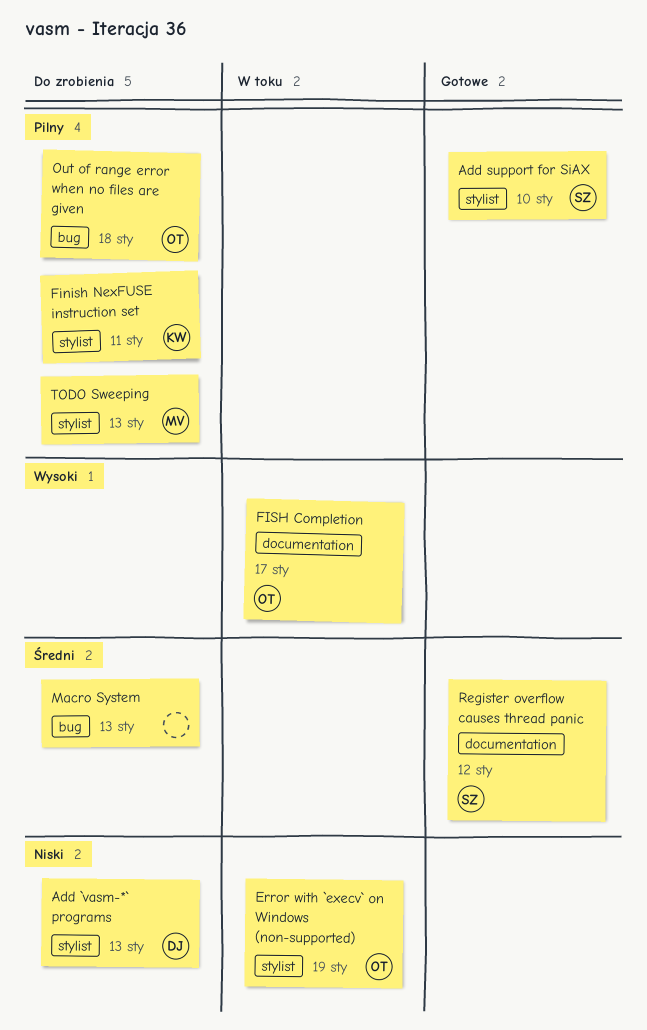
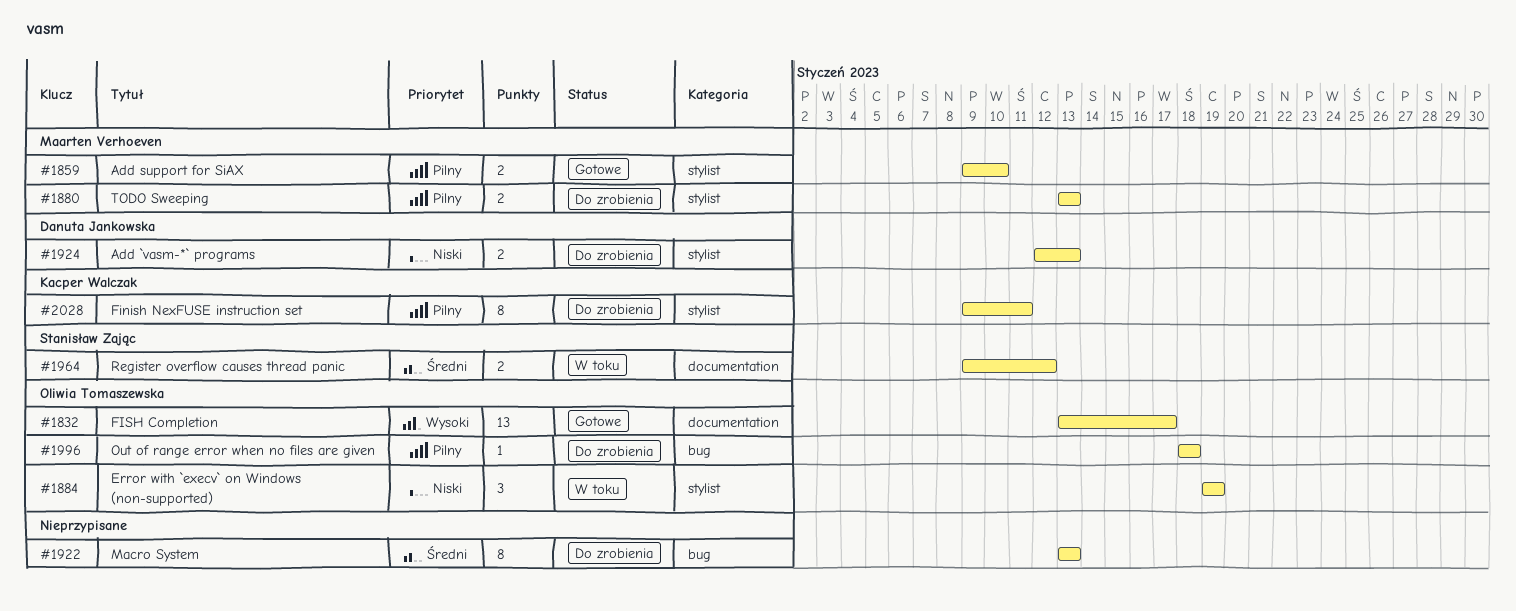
Add support for SiAX, owner: Stanisław Zając -> Maarten Verhoeven
FISH Completion, status: W toku -> Gotowe
Register overflow causes thread panic, status: Gotowe -> W toku

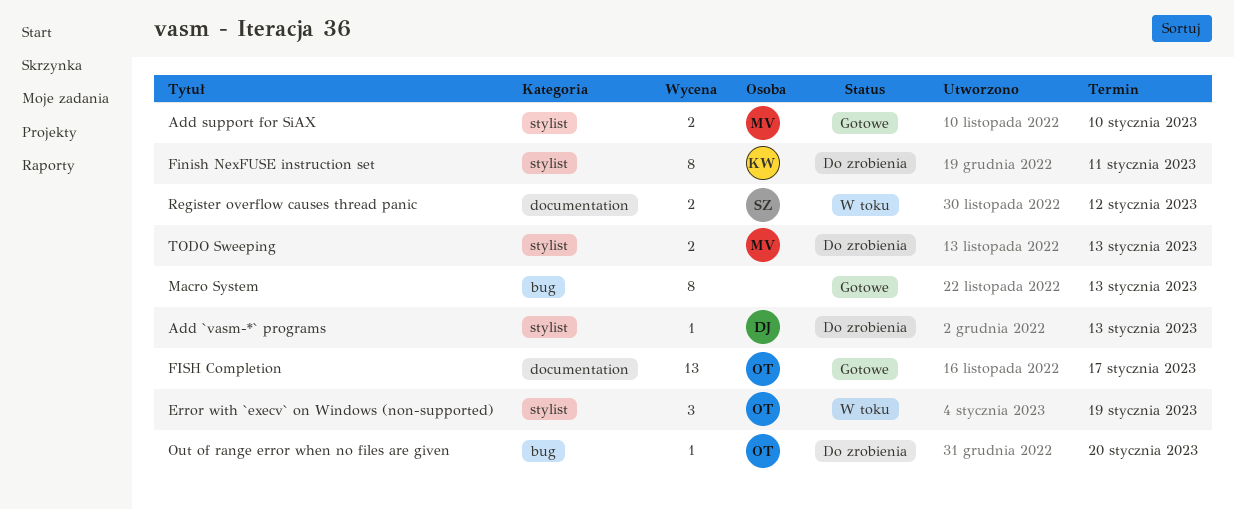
Add `vasm-*` programs, estimate: 2 -> 1
Macro System, status: Do zrobienia -> Gotowe
Out of range error when no files are given, due: Jan 18 -> Jan 20

